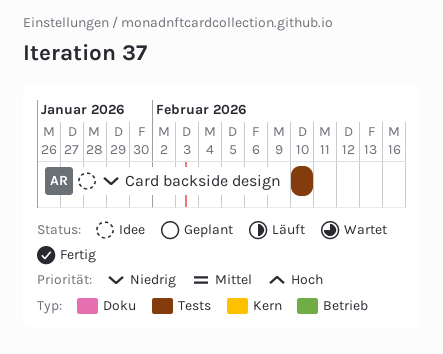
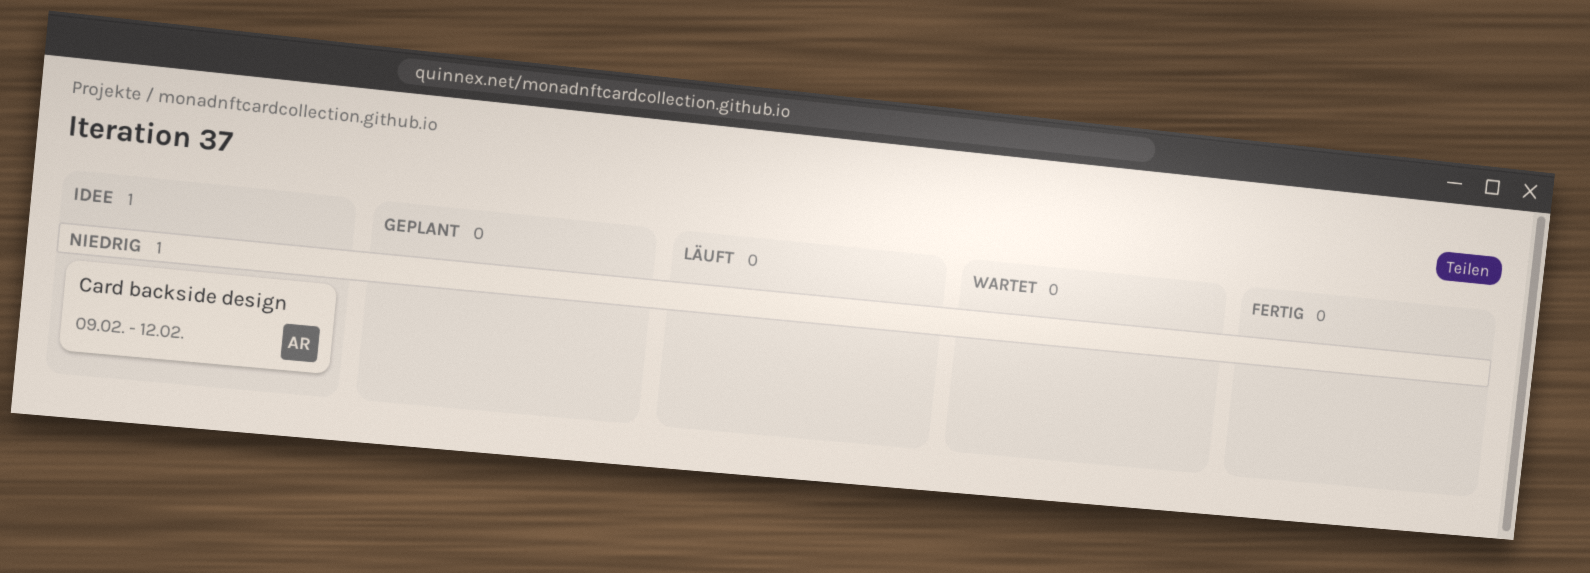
Card backside design, start: Feb 10 -> Feb 9
Card backside design, due: Feb 10 -> Feb 12

